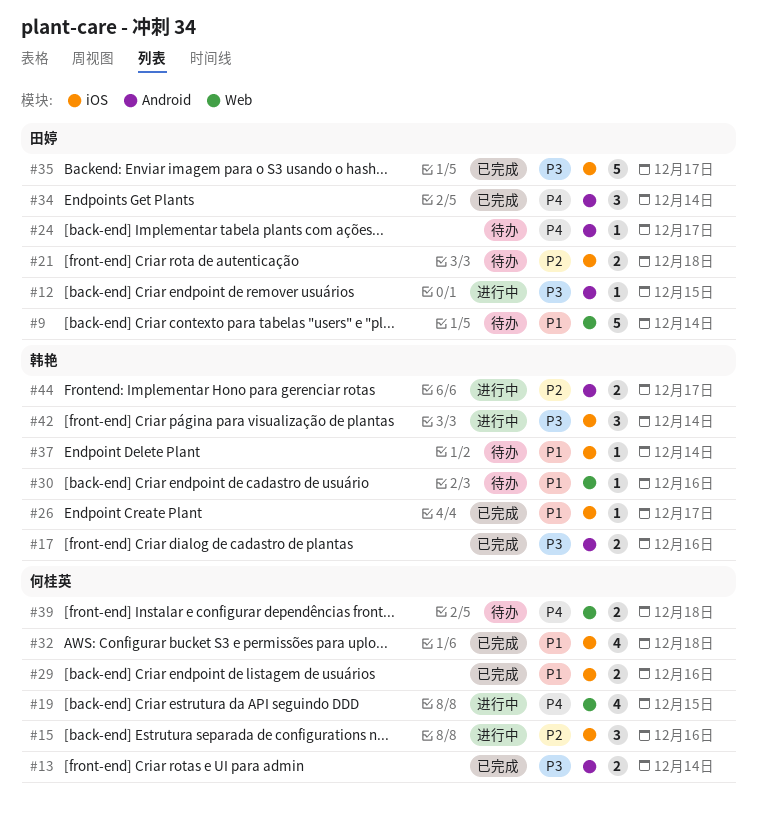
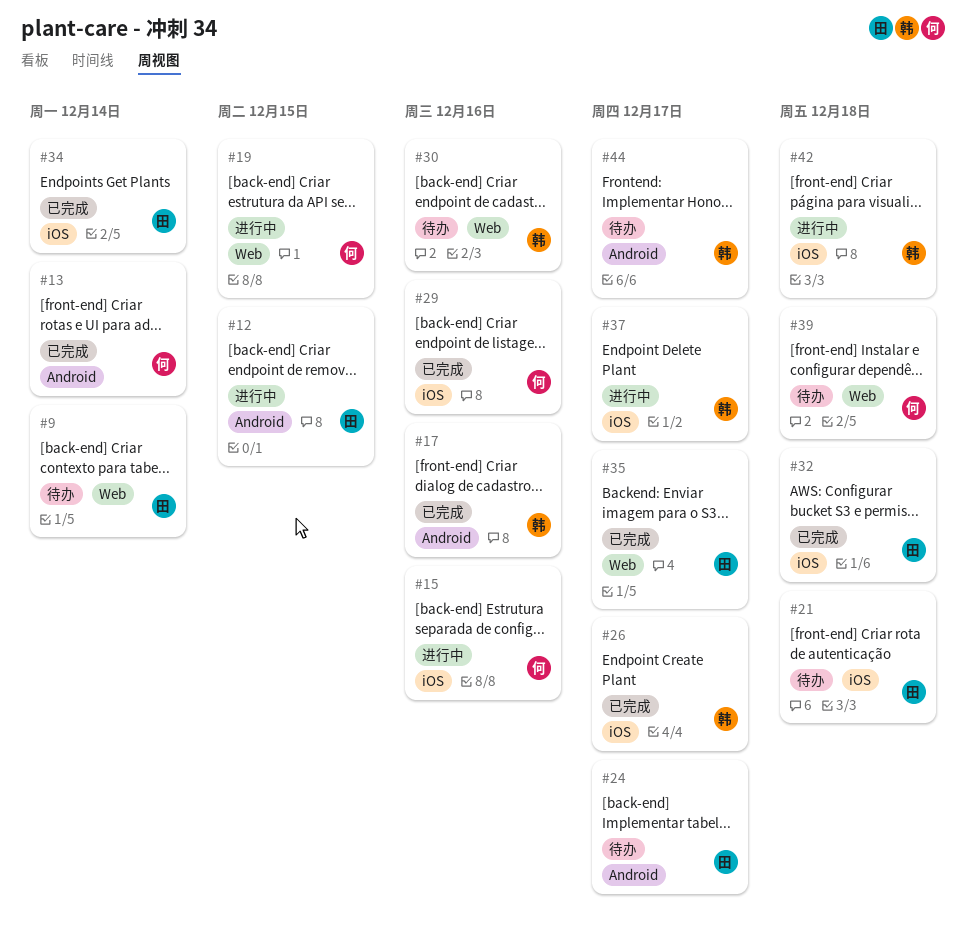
#32, owner: 何桂英 -> 田婷
#34, label: Android -> iOS
#35, label: iOS -> Web
#37, status: 待办 -> 进行中
#37, due: Dec 14 -> Dec 17
#42, due: Dec 14 -> Dec 18
#44, status: 进行中 -> 待办

